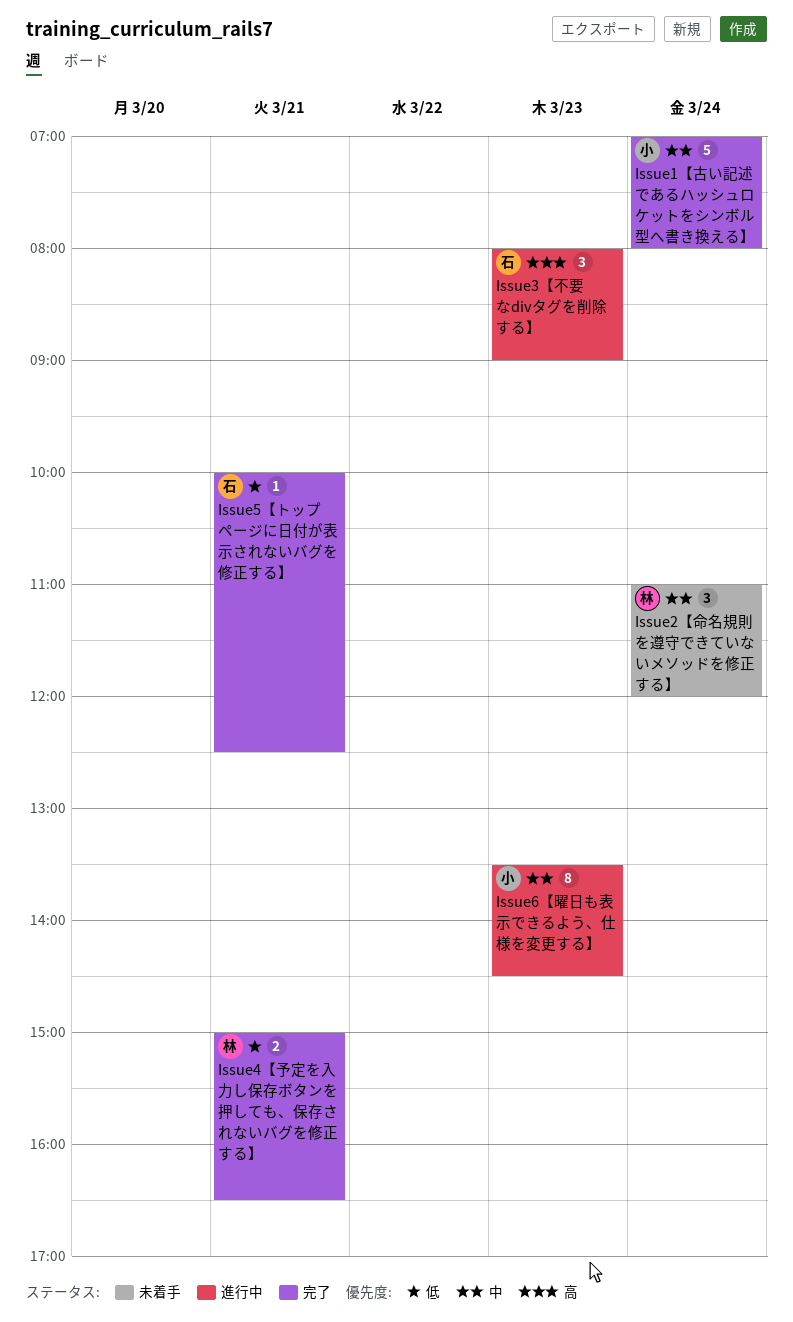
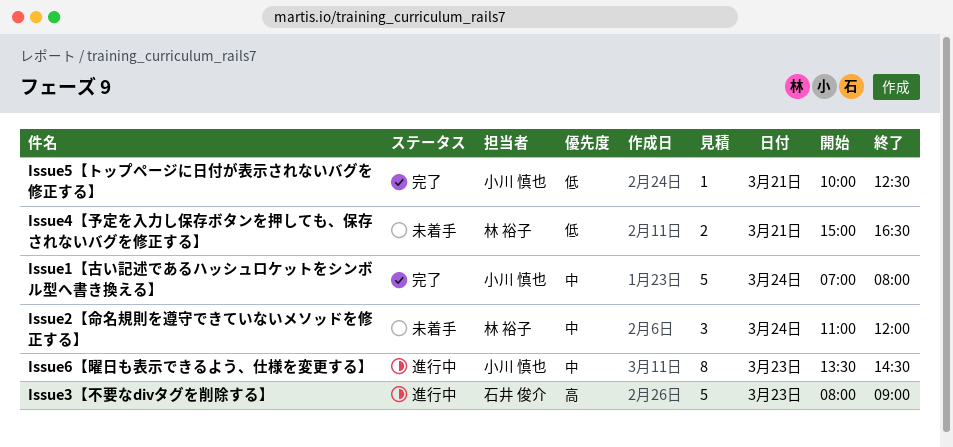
Issue3【不要なdivタグを削除する】, estimate: 3 -> 5
Issue4【予定を入力し保存ボタンを押しても、保存されないバグを修正する】, status: 完了 -> 未着手
Issue5【トップページに日付が表示されないバグを修正する】, owner: 石井 俊介 -> 小川 慎也

